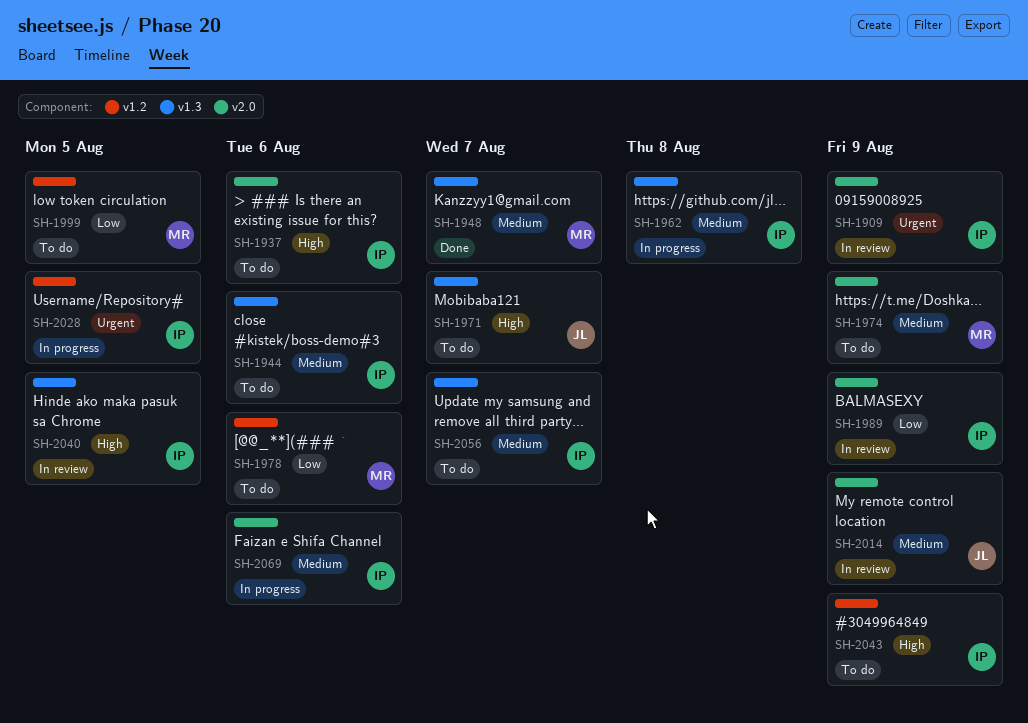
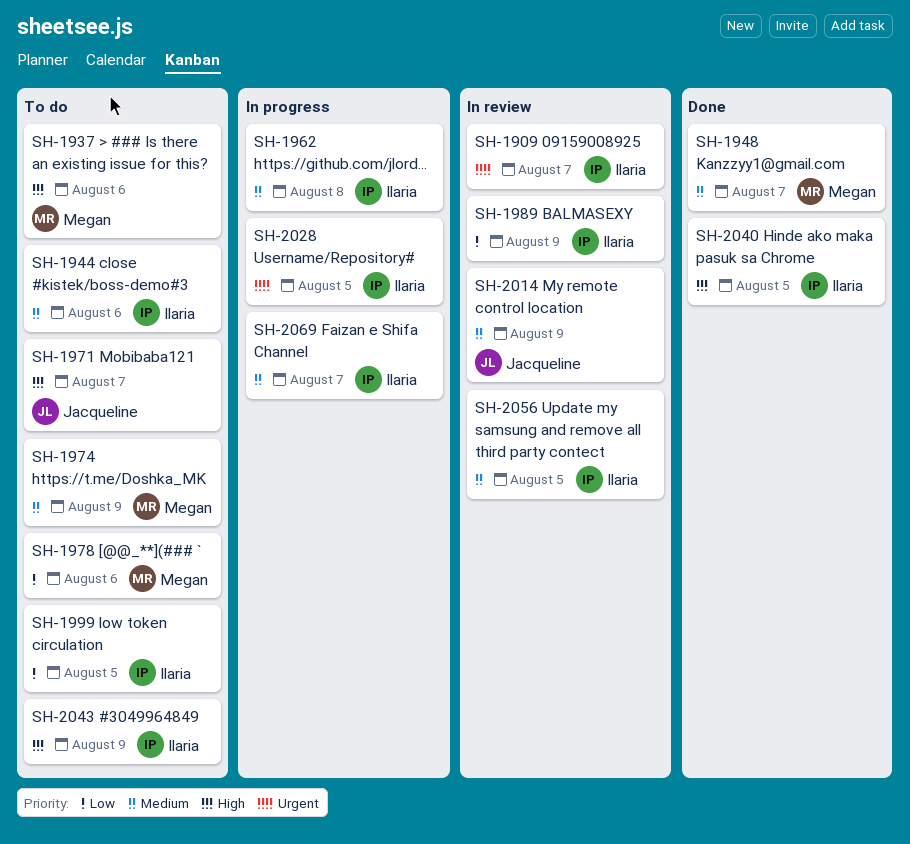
SH-1909, due: Aug 9 -> Aug 7
SH-1937, owner: Ilaria -> Megan
SH-1999, owner: Megan -> Ilaria
SH-2040, status: In review -> Done
SH-2056, status: To do -> In review
SH-2056, due: Aug 7 -> Aug 5
SH-2069, due: Aug 6 -> Aug 7

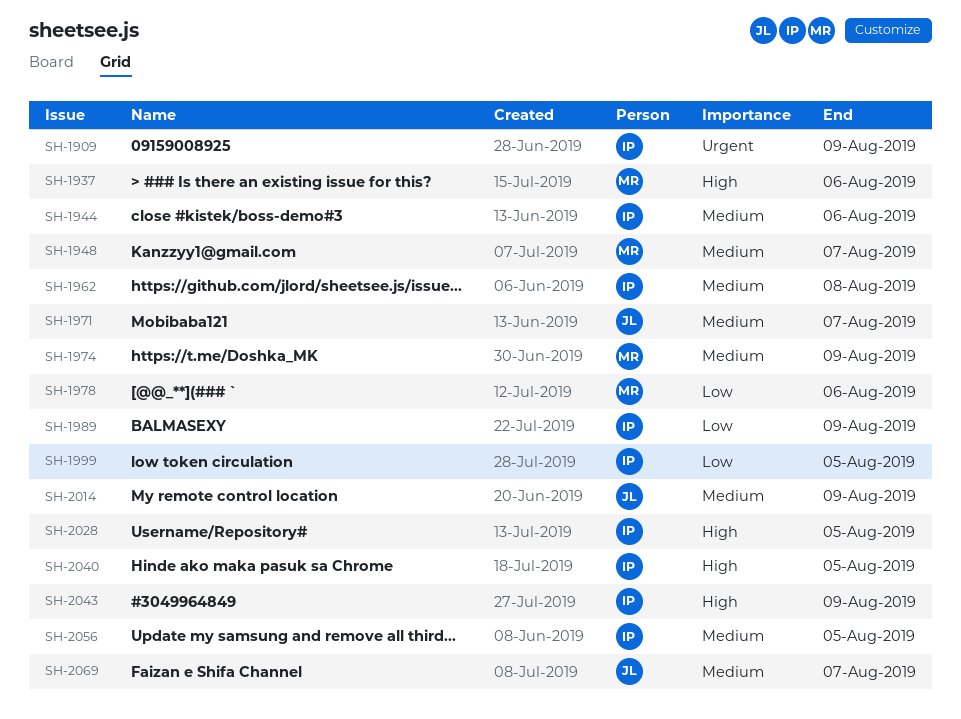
SH-1909, due: Aug 7 -> Aug 9
SH-1971, priority: High -> Medium
SH-2028, priority: Urgent -> High
SH-2069, owner: Ilaria -> Jacqueline

